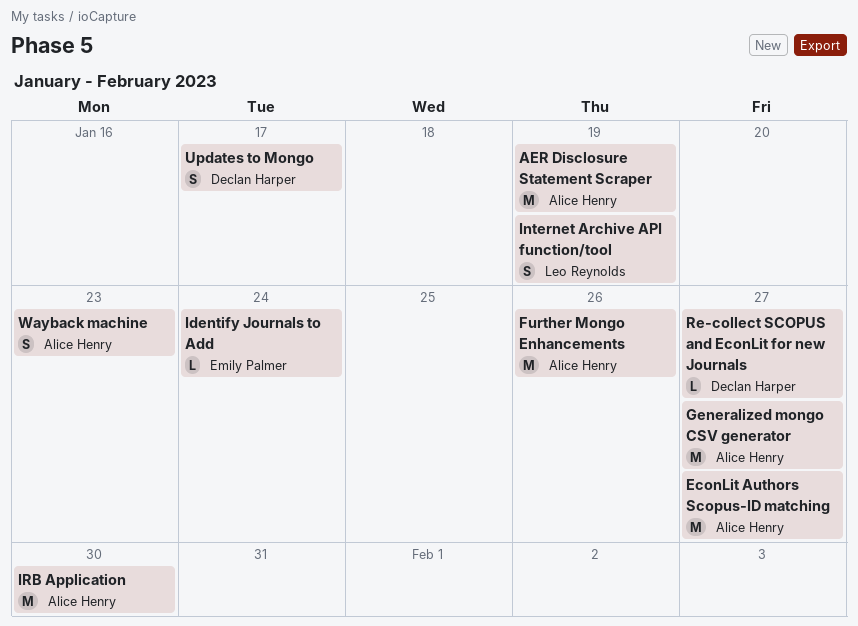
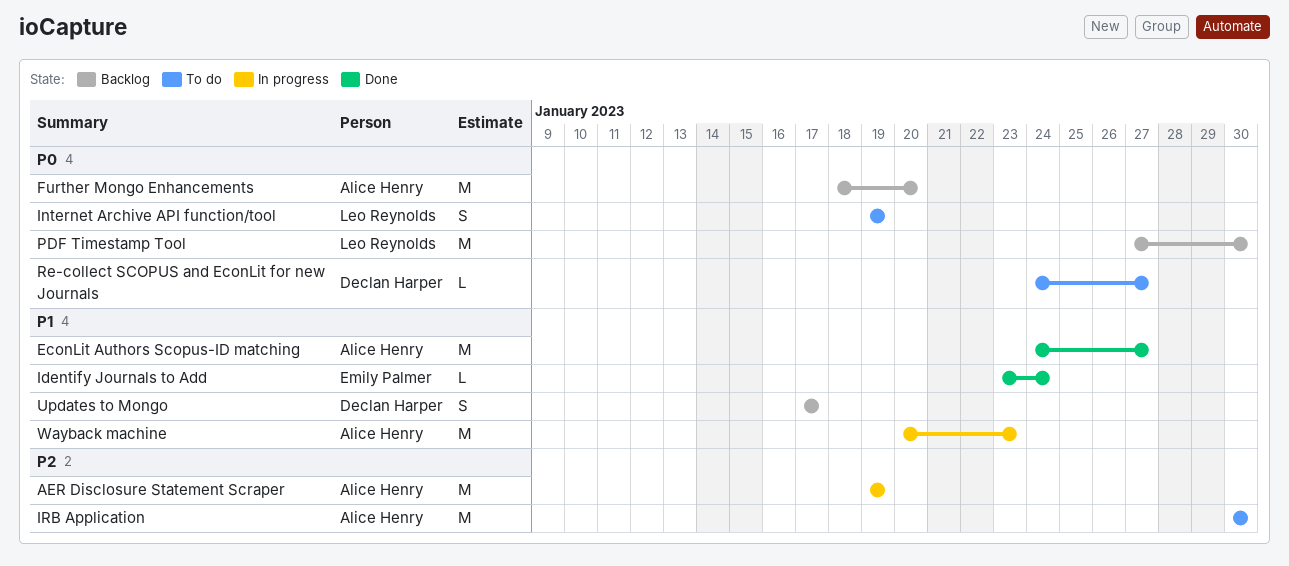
Further Mongo Enhancements, due: Jan 26 -> Jan 20
Generalized mongo CSV generator: present -> none
PDF Timestamp Tool: none -> present
Wayback machine, estimate: S -> M

